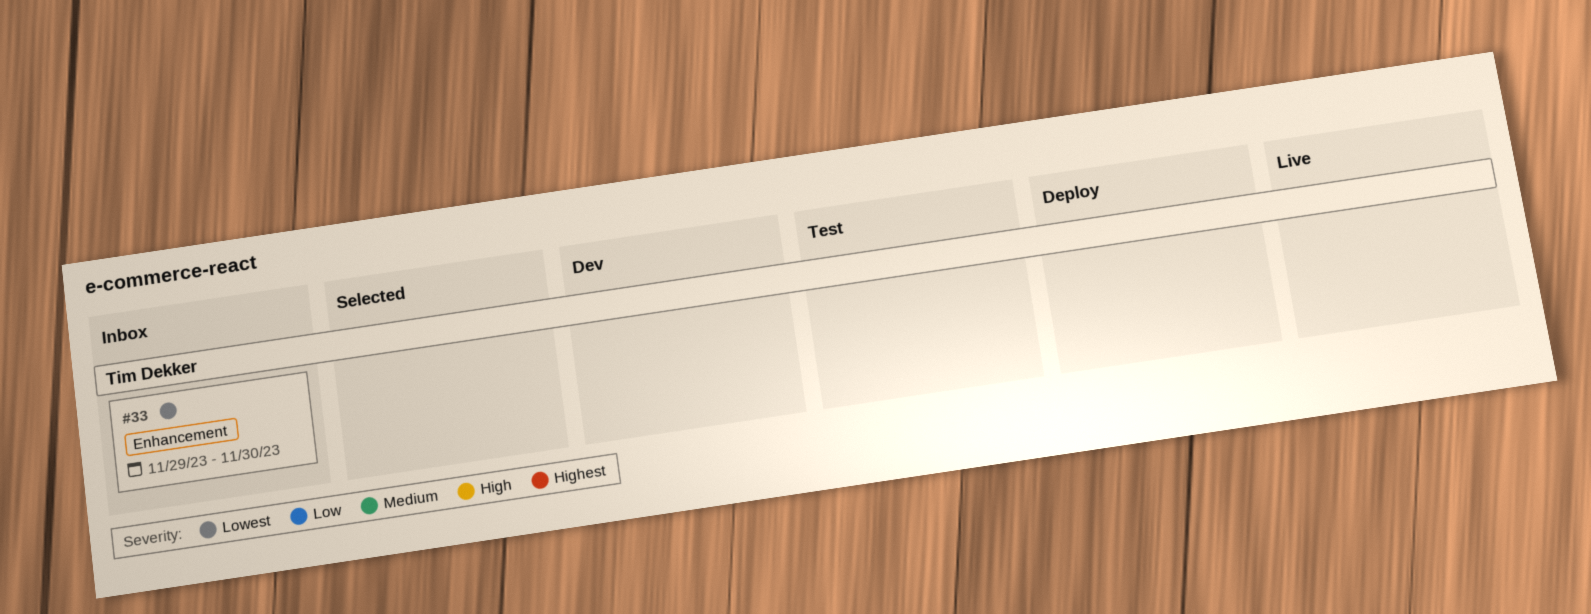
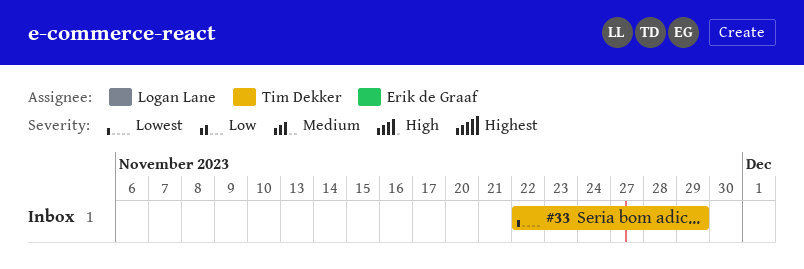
#33, start: Nov 29 -> Nov 22
#33, due: Nov 30 -> Nov 29

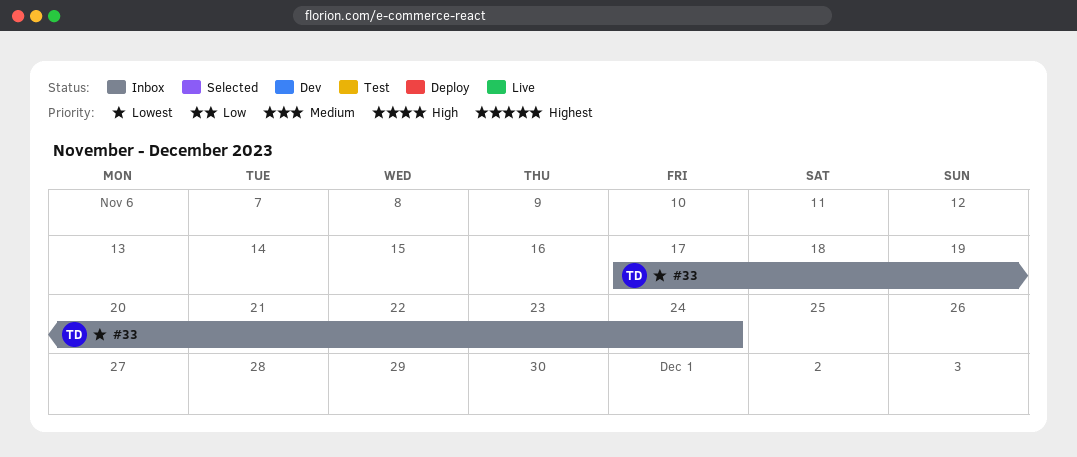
#33, start: Nov 22 -> Nov 17
#33, due: Nov 29 -> Nov 24

